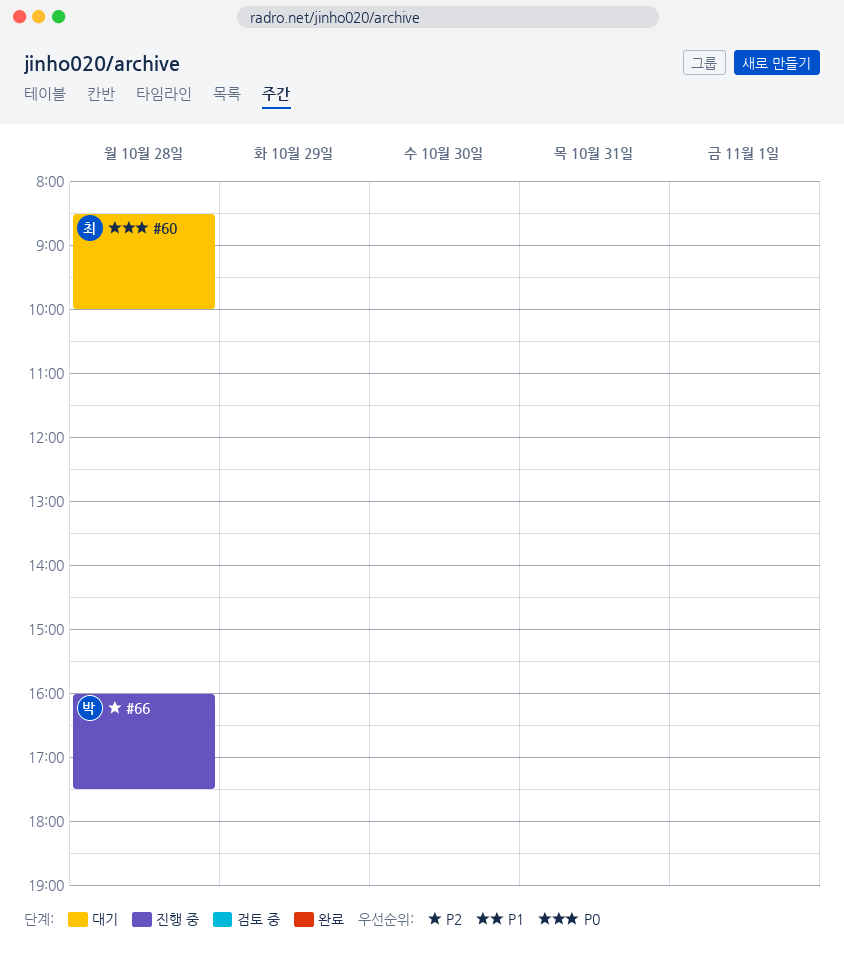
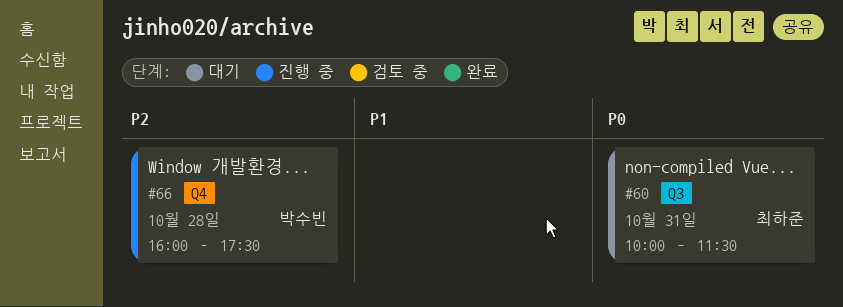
#60, day: Oct 28 -> Oct 31
#60, begins: 08:30 -> 10:00
#60, ends: 10:00 -> 11:30

